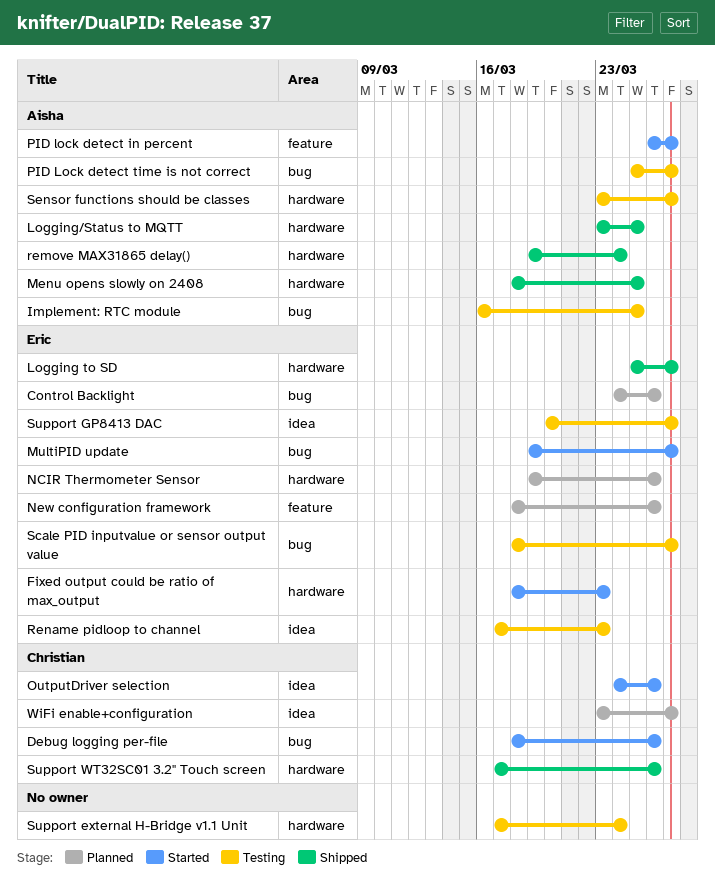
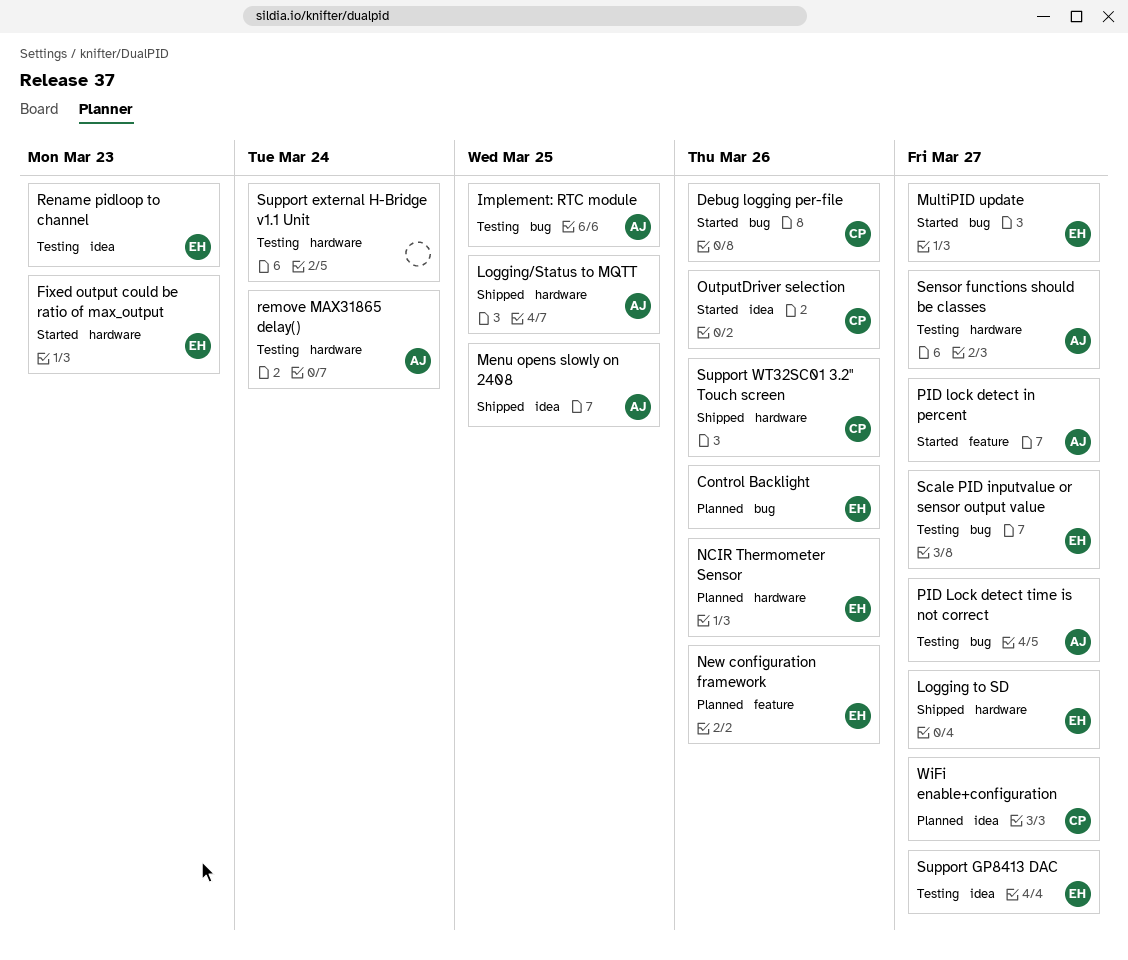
Menu opens slowly on 2408, label: hardware -> idea
remove MAX31865 delay(), status: Shipped -> Testing

